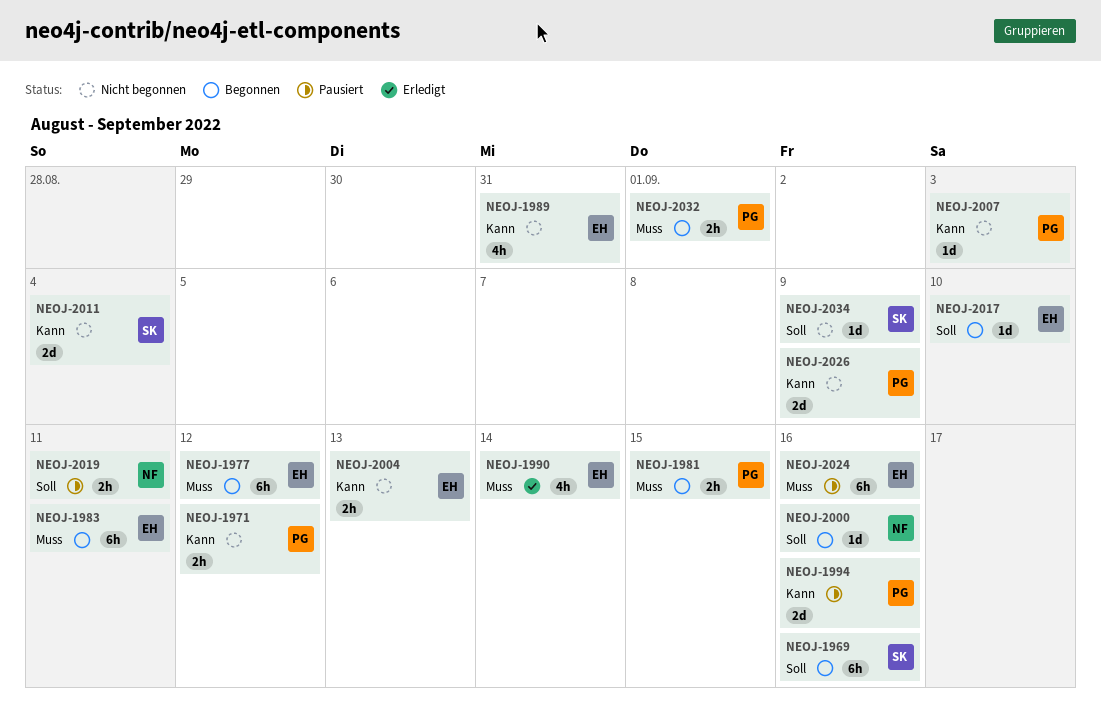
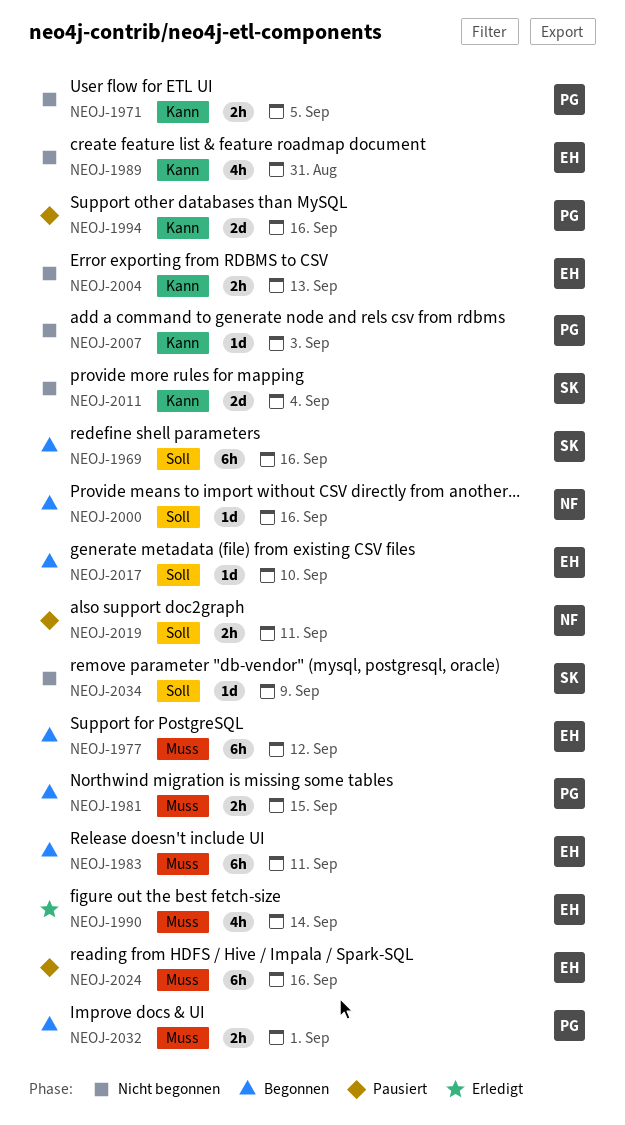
NEOJ-1971, due: Sep 12 -> Sep 5
NEOJ-2026: present -> none

